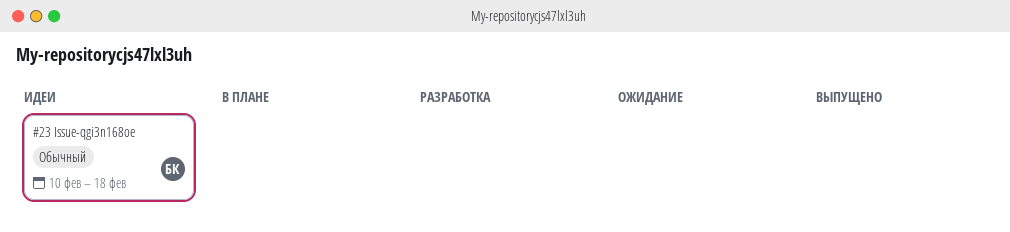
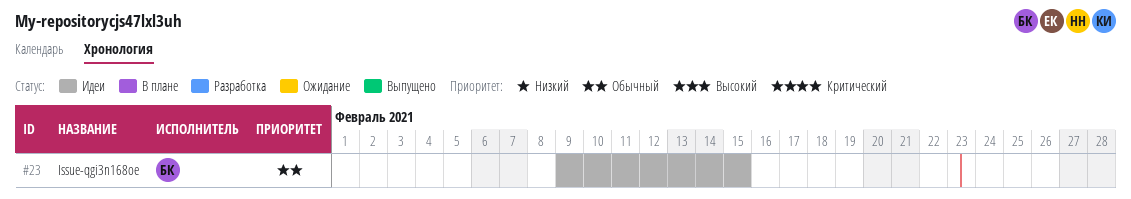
#23, start: Feb 10 -> Feb 9
#23, due: Feb 18 -> Feb 15

